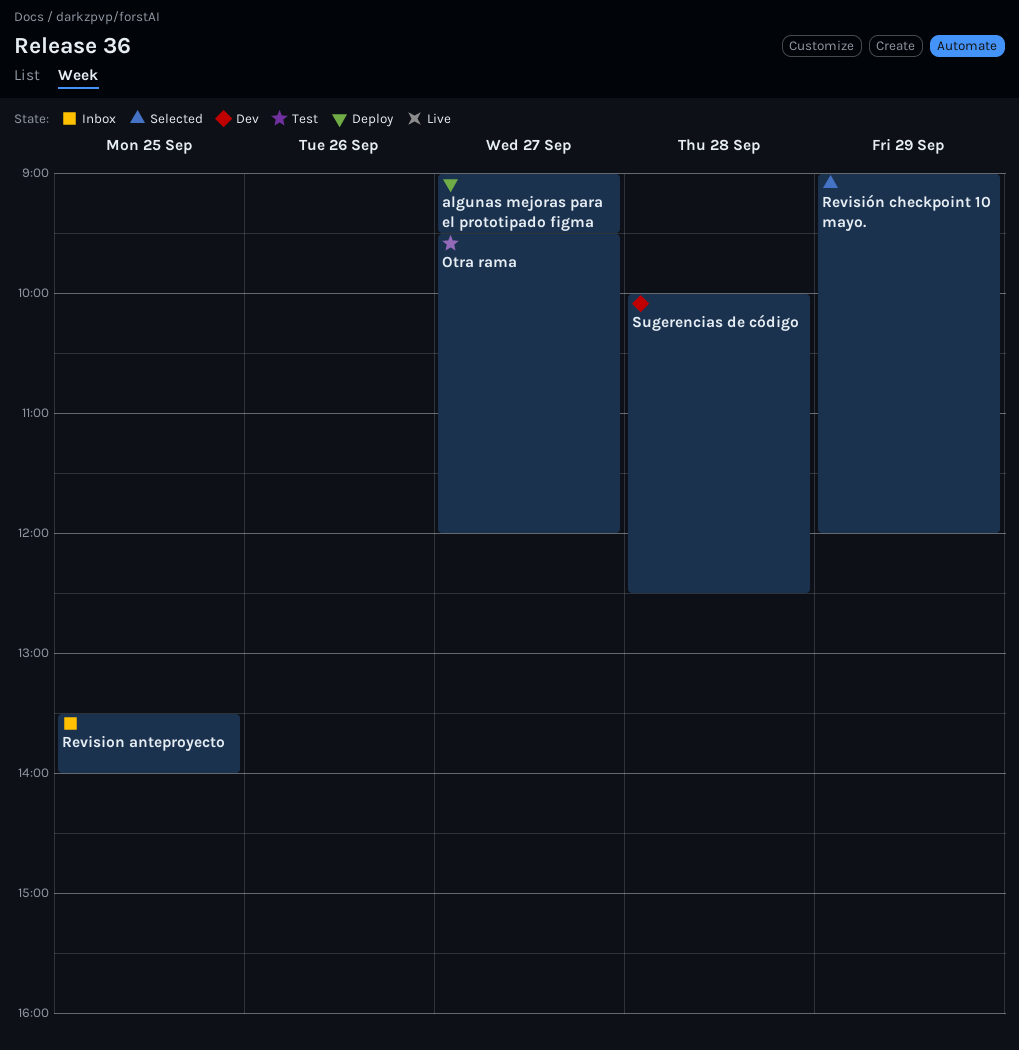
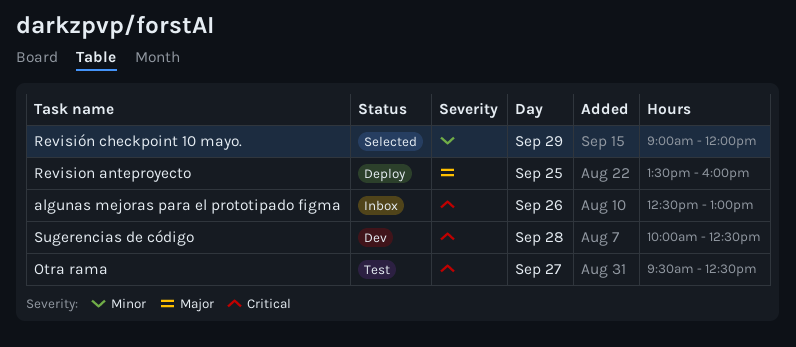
algunas mejoras para el prototipado figma, status: Deploy -> Inbox
algunas mejoras para el prototipado figma, day: Sep 27 -> Sep 26
algunas mejoras para el prototipado figma, begins: 09:00 -> 12:30
algunas mejoras para el prototipado figma, ends: 09:30 -> 13:00
Otra rama, ends: 12:00 -> 12:30
Revision anteproyecto, status: Inbox -> Deploy
Revision anteproyecto, ends: 14:00 -> 16:00

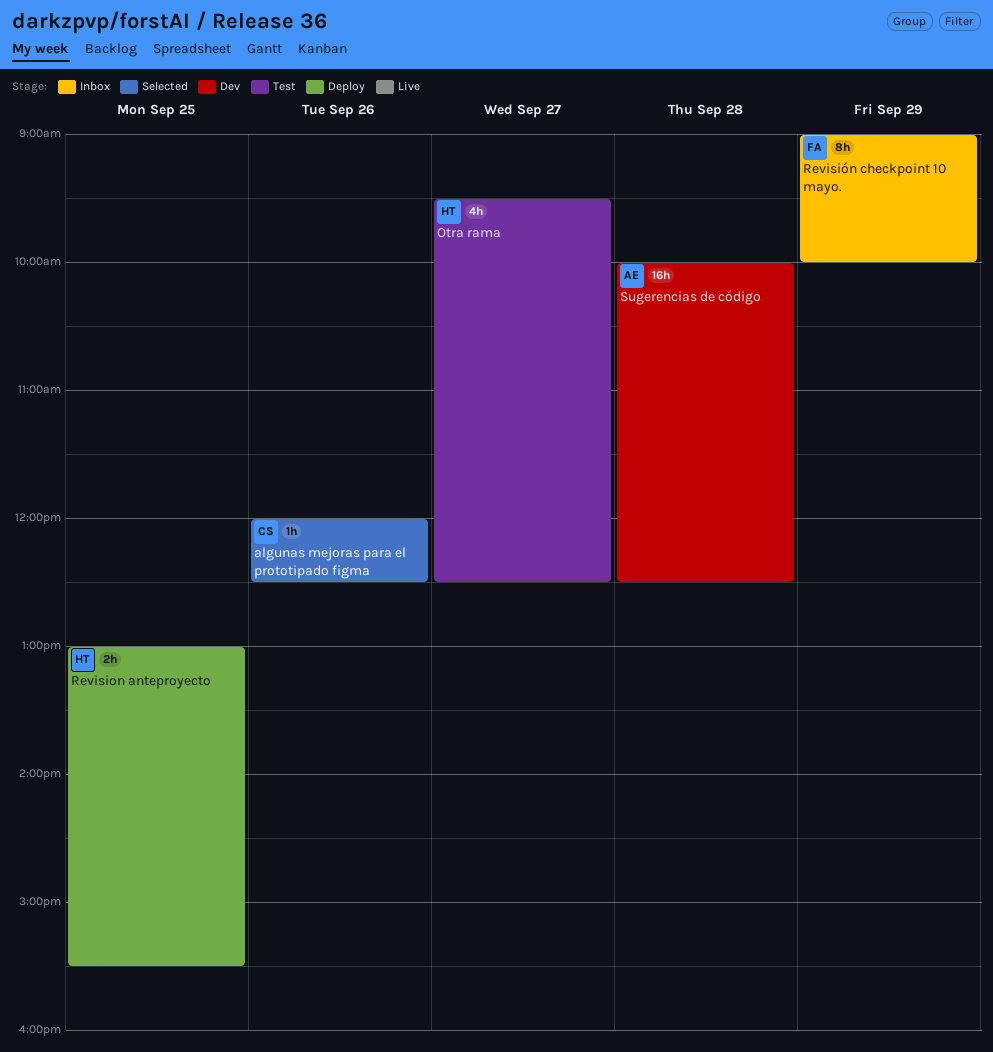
algunas mejoras para el prototipado figma, status: Inbox -> Selected
algunas mejoras para el prototipado figma, begins: 12:30 -> 12:00
algunas mejoras para el prototipado figma, ends: 13:00 -> 12:30
Revision anteproyecto, begins: 13:30 -> 13:00
Revision anteproyecto, ends: 16:00 -> 15:30
Revisión checkpoint 10 mayo., status: Selected -> Inbox
Revisión checkpoint 10 mayo., ends: 12:00 -> 10:00

